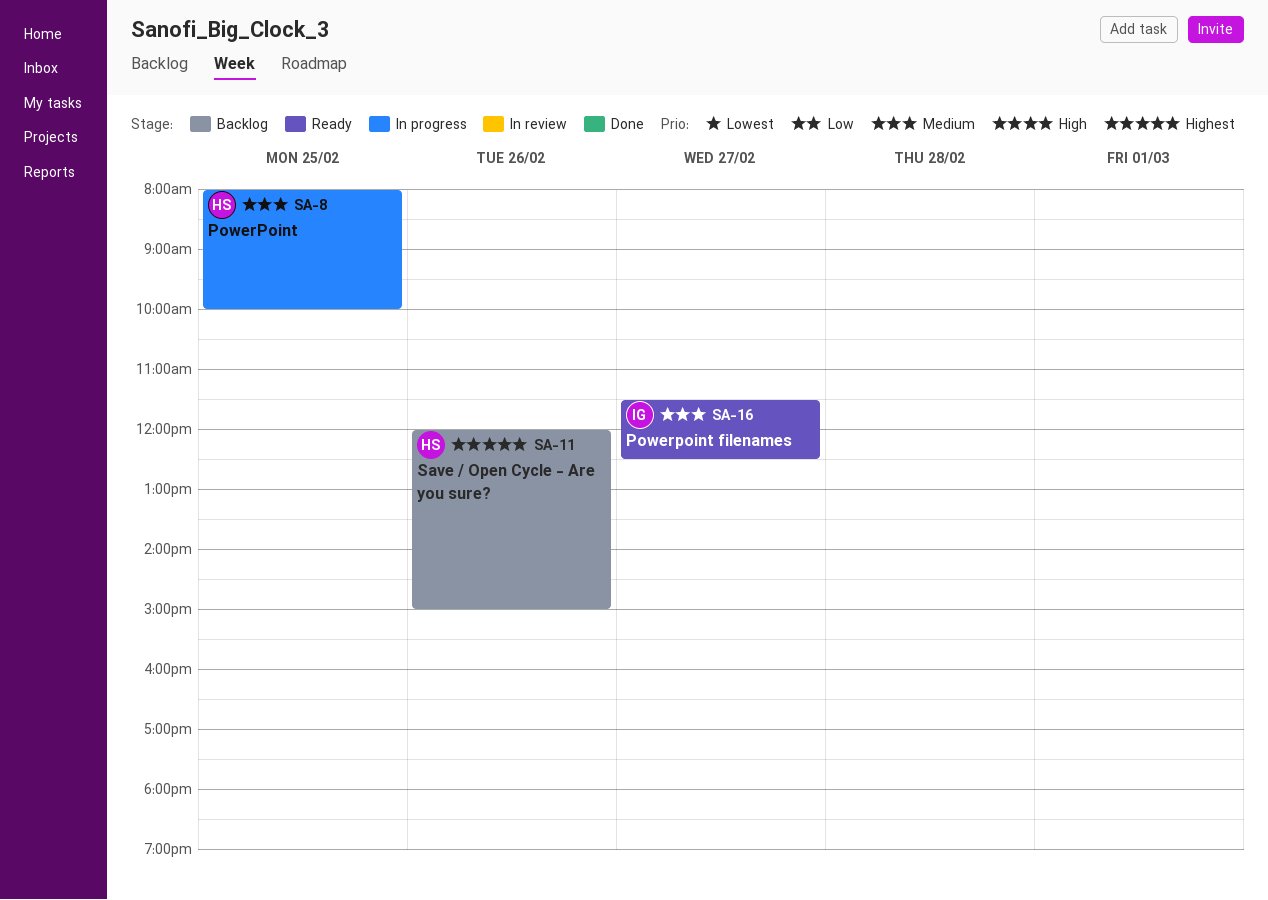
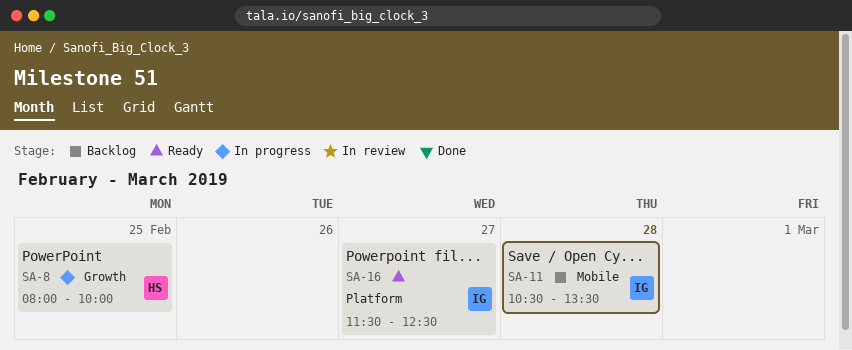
SA-11, owner: HS -> IG
SA-11, day: Feb 26 -> Feb 28
SA-11, begins: 12:00 -> 10:30
SA-11, ends: 15:00 -> 13:30

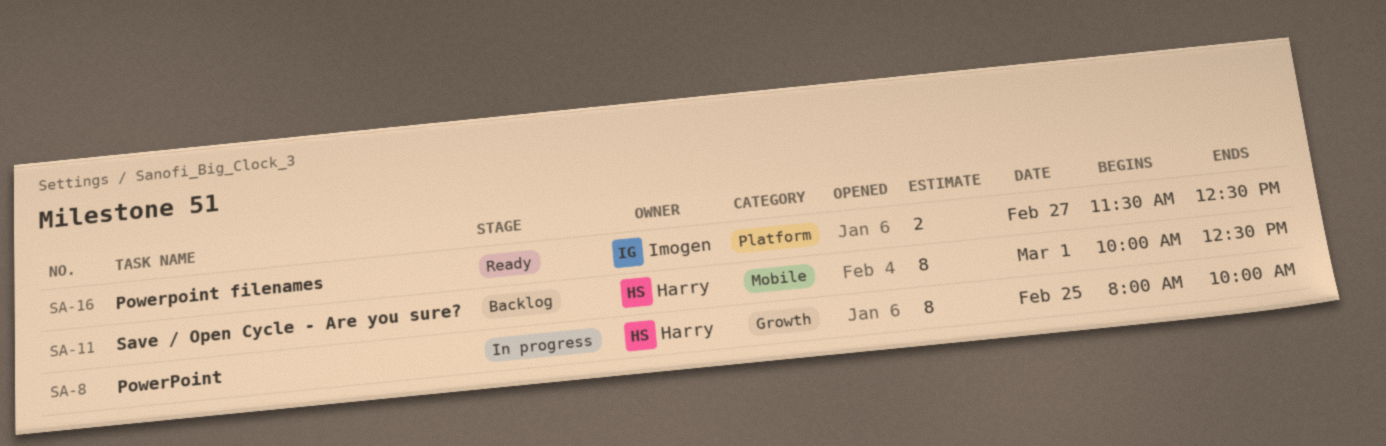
SA-11, owner: Imogen -> Harry
SA-11, day: Feb 28 -> Mar 1
SA-11, begins: 10:30 -> 10:00
SA-11, ends: 13:30 -> 12:30

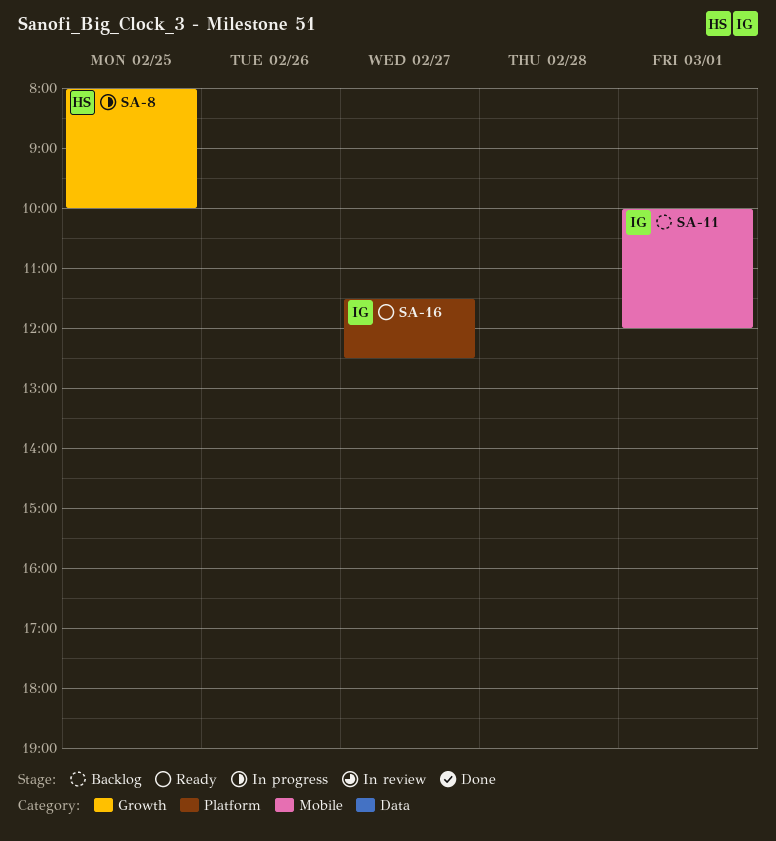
SA-11, owner: Harry -> Imogen
SA-11, ends: 12:30 -> 12:00

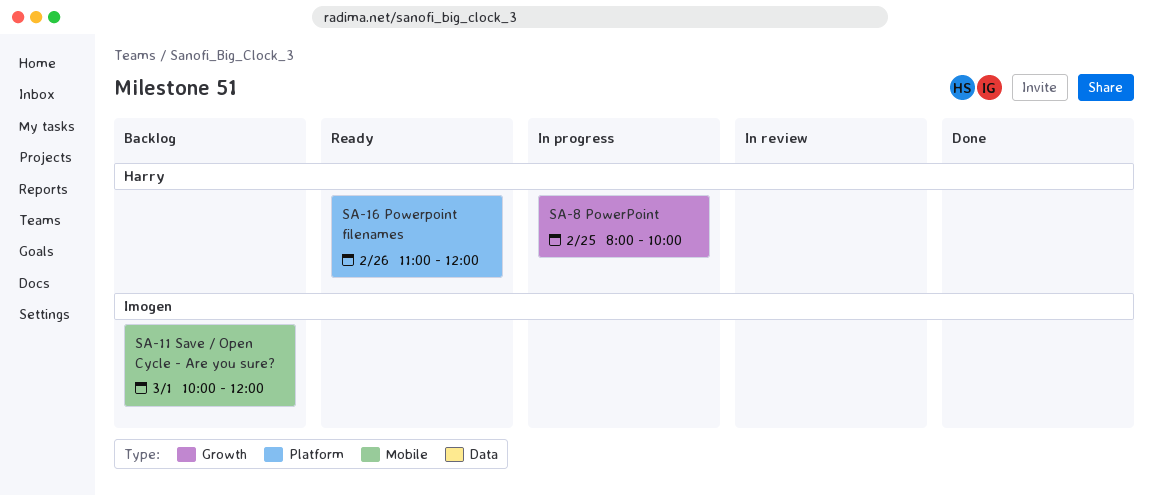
SA-16, owner: Imogen -> Harry
SA-16, day: Feb 27 -> Feb 26
SA-16, begins: 11:30 -> 11:00
SA-16, ends: 12:30 -> 12:00

